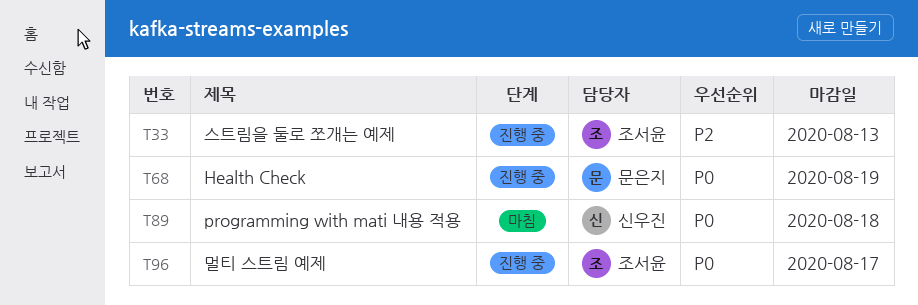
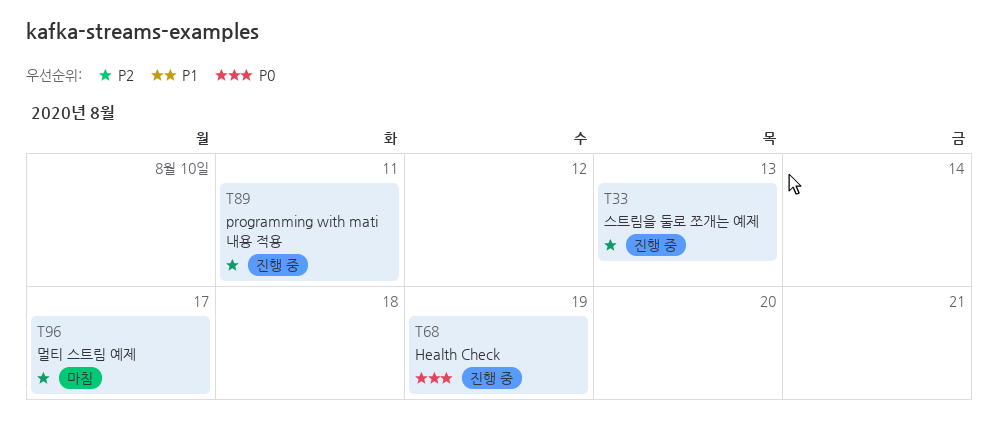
T89, status: 마침 -> 진행 중
T89, priority: P0 -> P2
T89, due: Aug 18 -> Aug 11
T96, status: 진행 중 -> 마침
T96, priority: P0 -> P2

